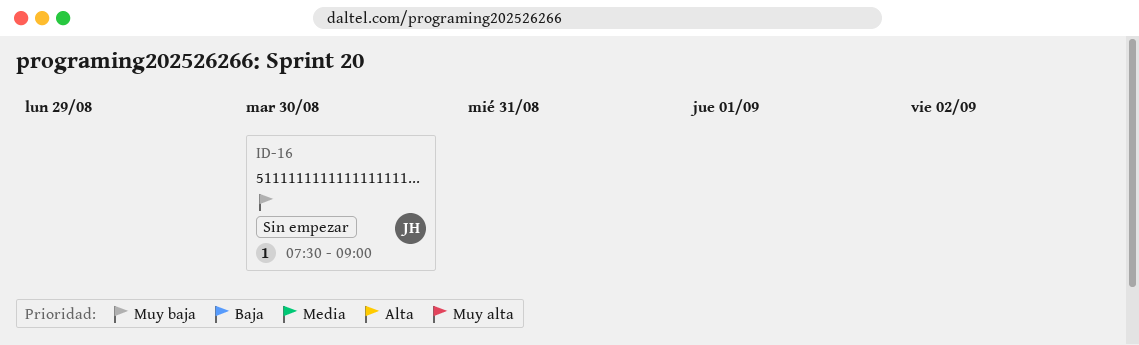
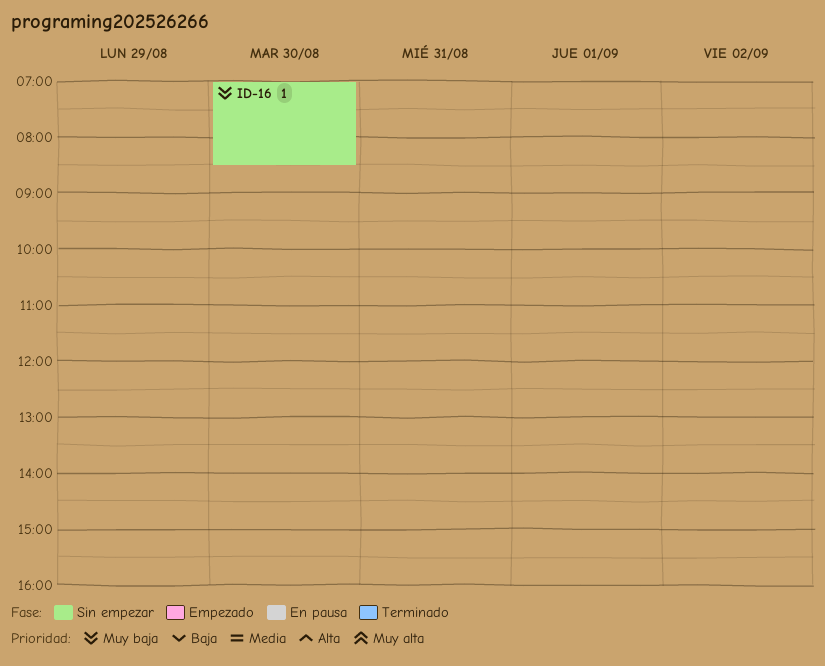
ID-16, begins: 07:30 -> 07:00
ID-16, ends: 09:00 -> 08:30

